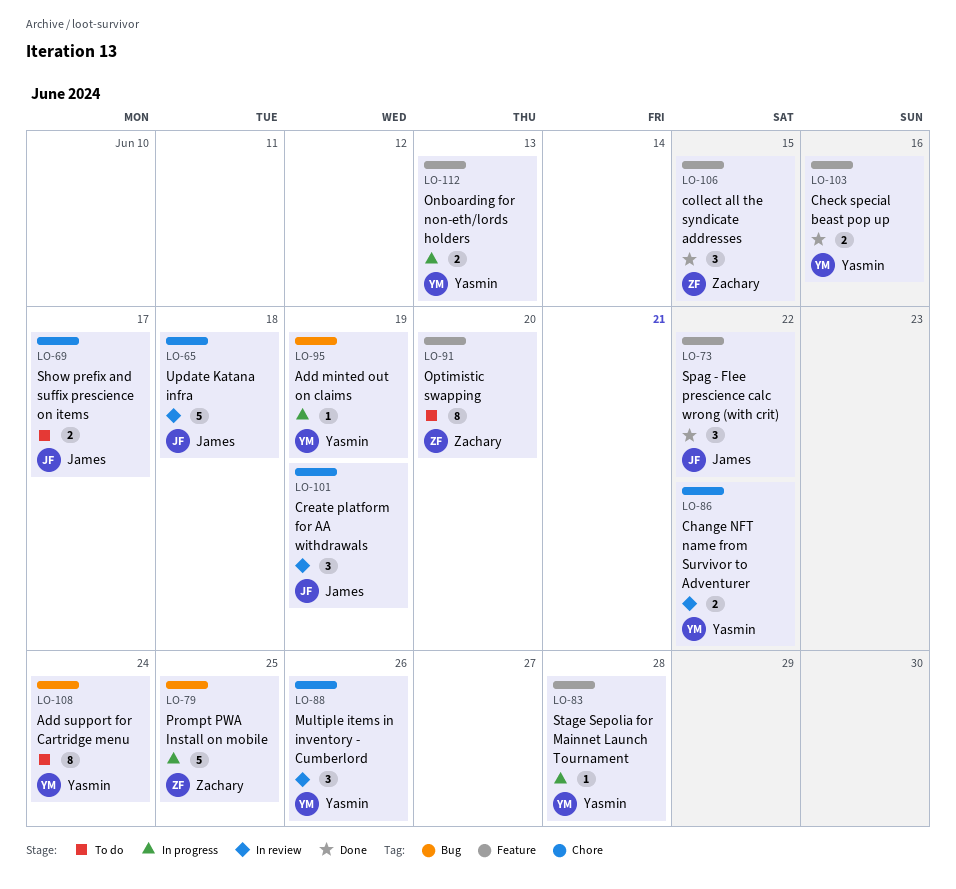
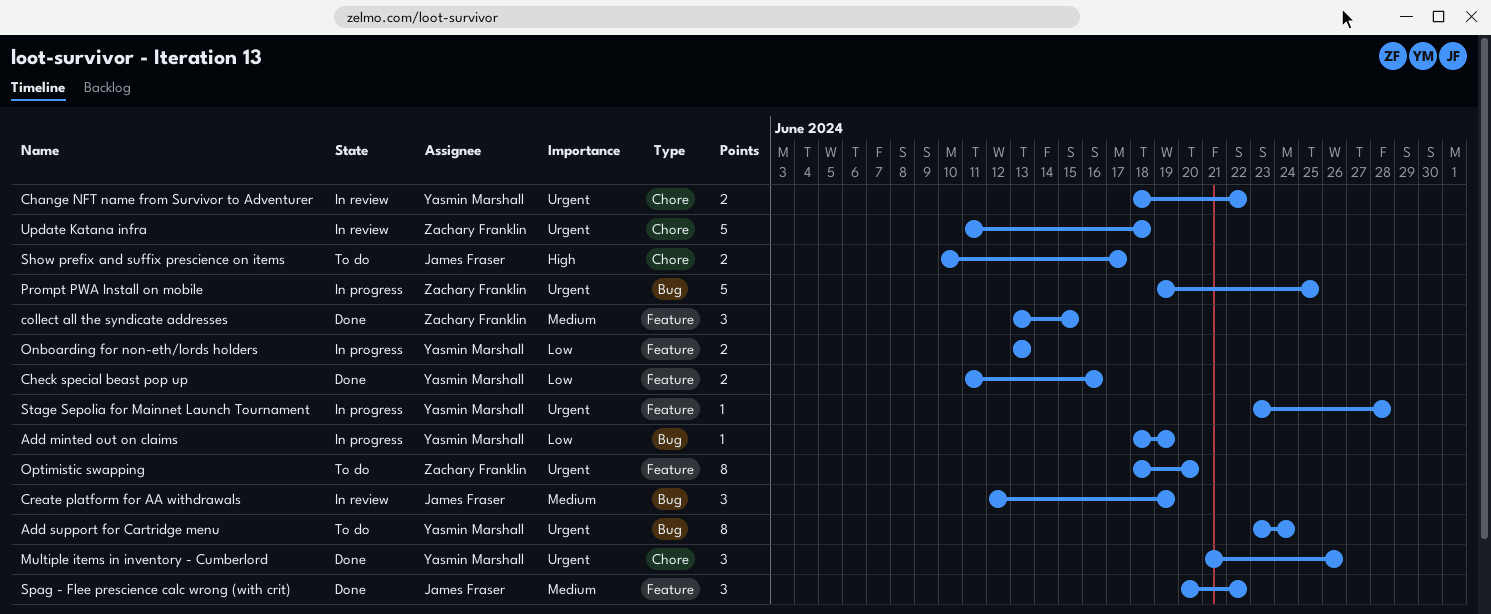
Create platform for AA withdrawals, label: Chore -> Bug
Multiple items in inventory - Cumberlord, status: In review -> Done
Update Katana infra, owner: James Fraser -> Zachary Franklin

